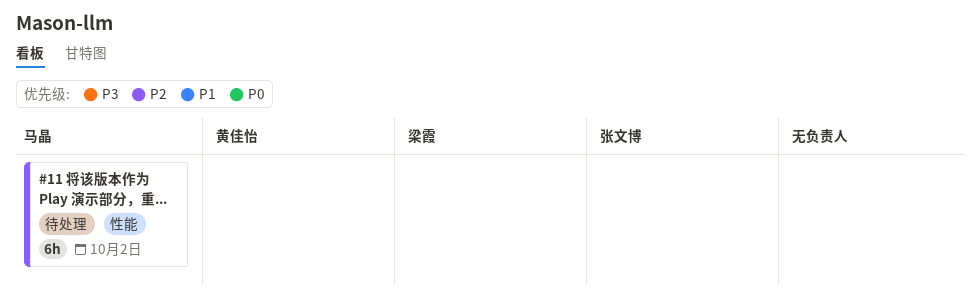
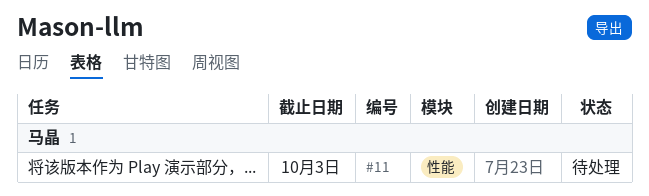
#11, due: Oct 2 -> Oct 3

